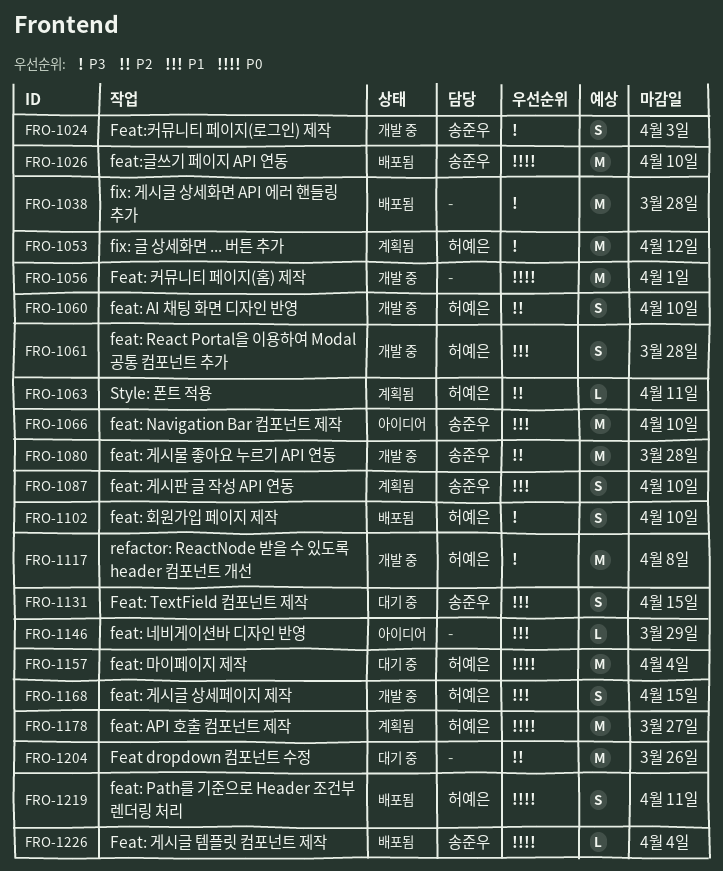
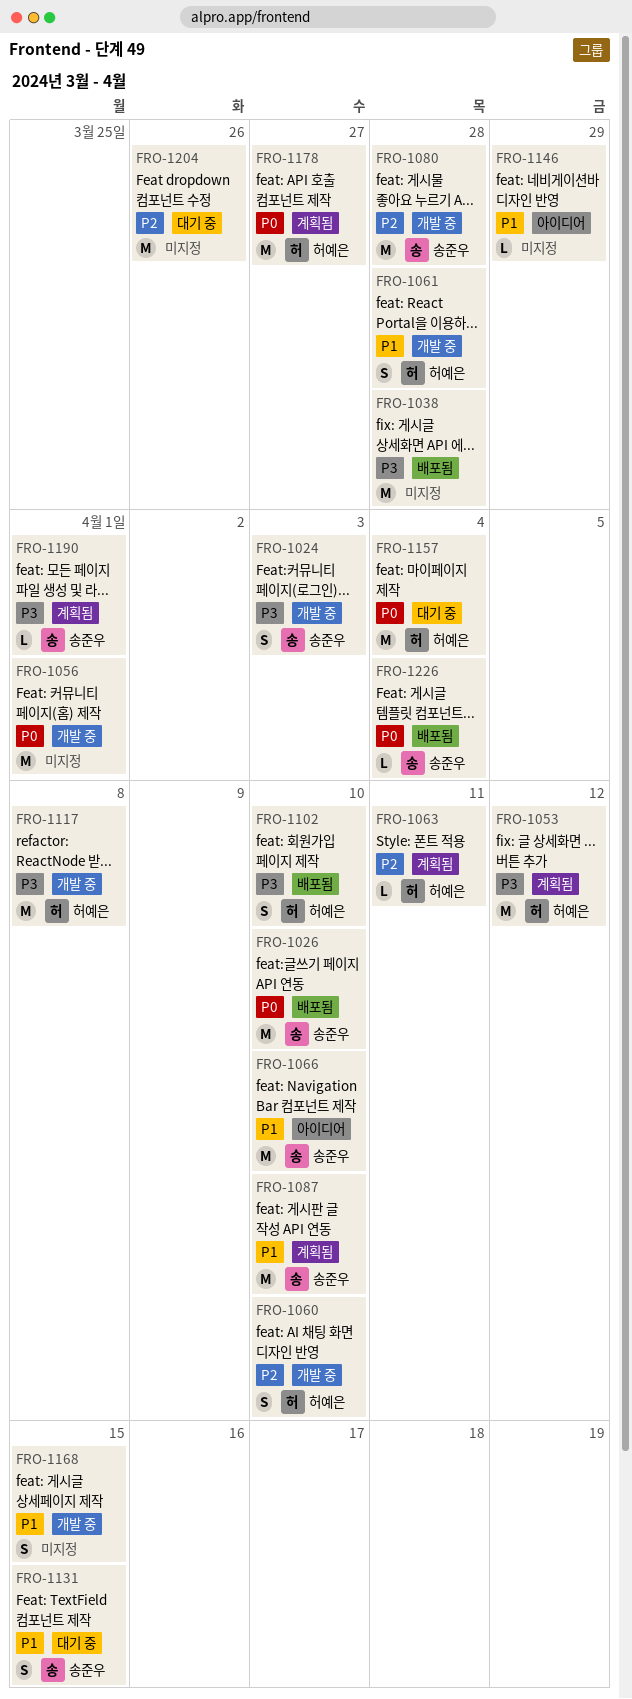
FRO-1087, estimate: S -> M
FRO-1168, owner: 허예은 -> none
FRO-1190: none -> present
FRO-1219: present -> none

